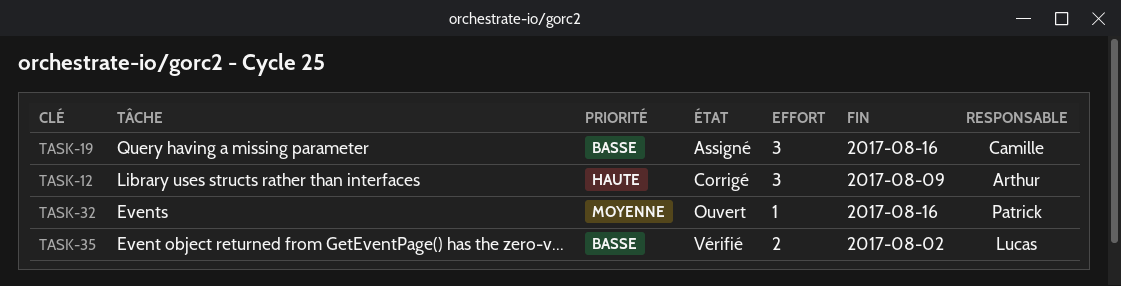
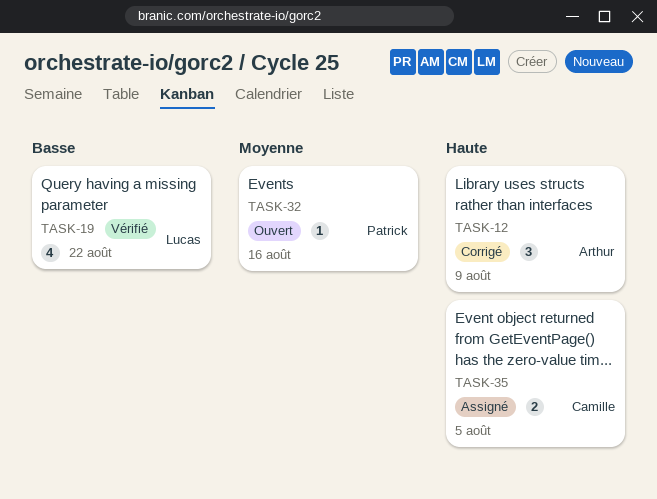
TASK-19, status: Assigné -> Vérifié
TASK-19, owner: Camille -> Lucas
TASK-19, estimate: 3 -> 4
TASK-19, due: Aug 16 -> Aug 22
TASK-35, status: Vérifié -> Assigné
TASK-35, owner: Lucas -> Camille
TASK-35, priority: Basse -> Haute
TASK-35, due: Aug 2 -> Aug 5

